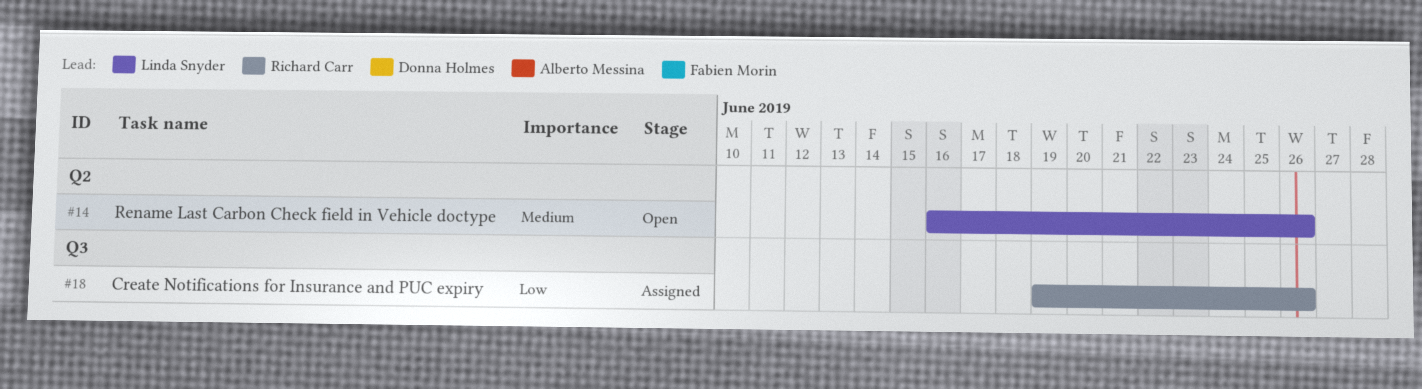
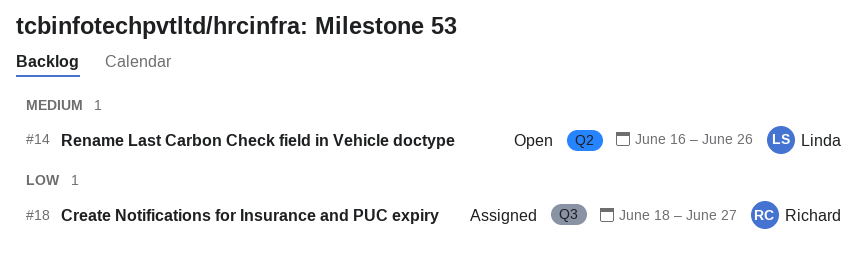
#18, start: Jun 19 -> Jun 18
#18, due: Jun 26 -> Jun 27

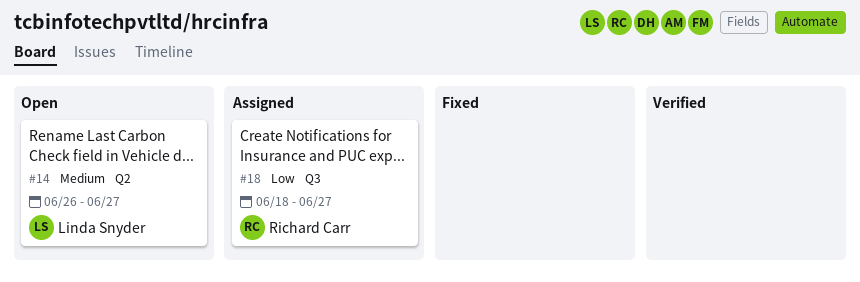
#14, start: Jun 16 -> Jun 26
#14, due: Jun 26 -> Jun 27

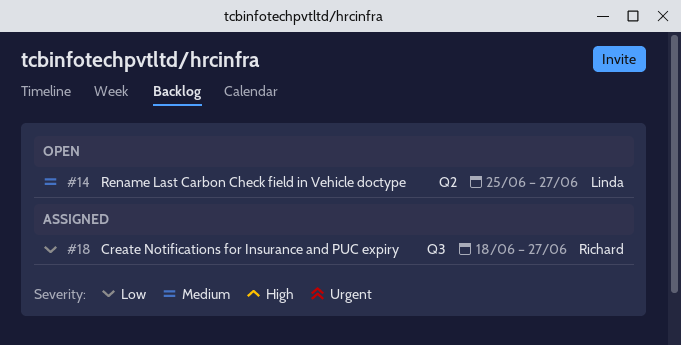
#14, start: Jun 26 -> Jun 25

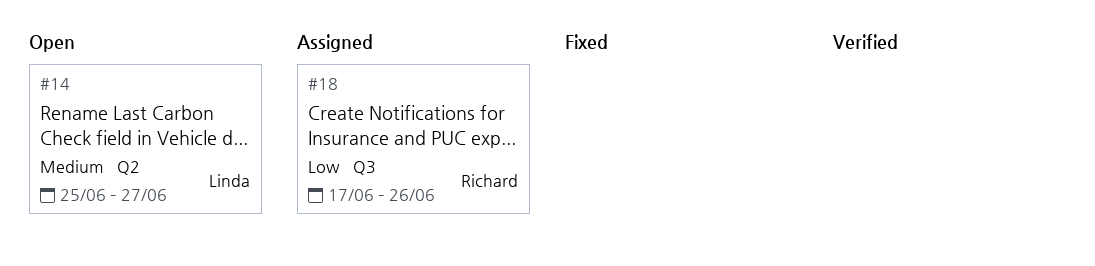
#18, start: Jun 18 -> Jun 17
#18, due: Jun 27 -> Jun 26

